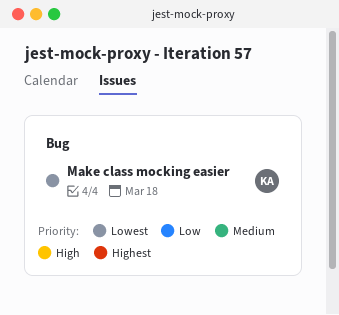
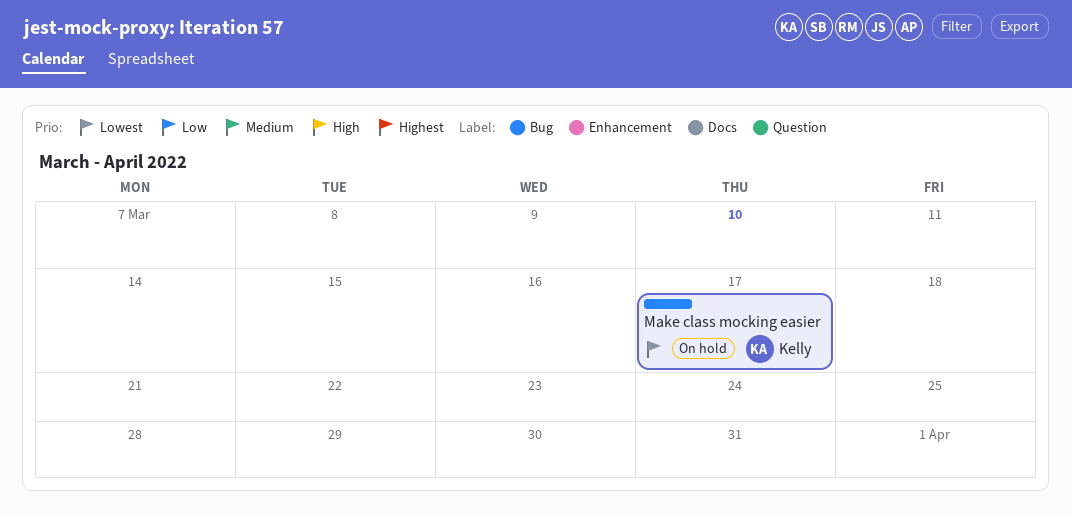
Make class mocking easier, due: Mar 18 -> Mar 17

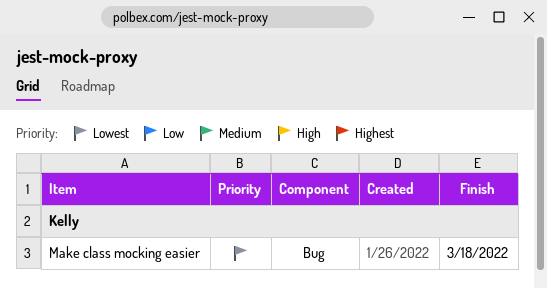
Make class mocking easier, due: Mar 17 -> Mar 18

